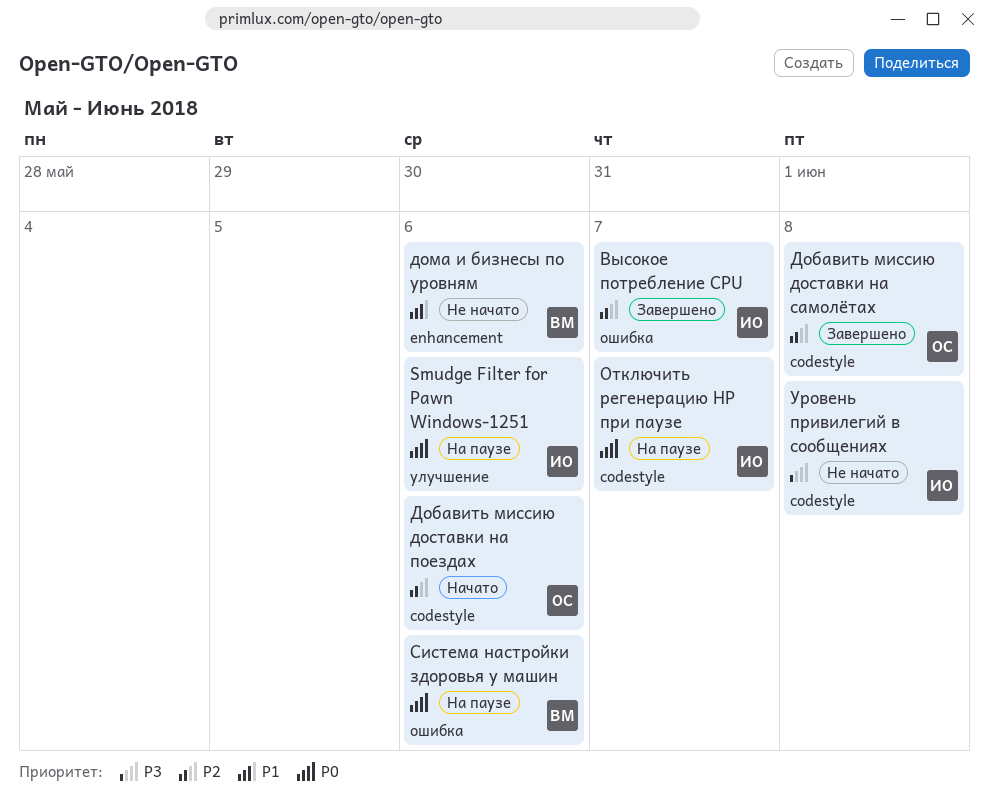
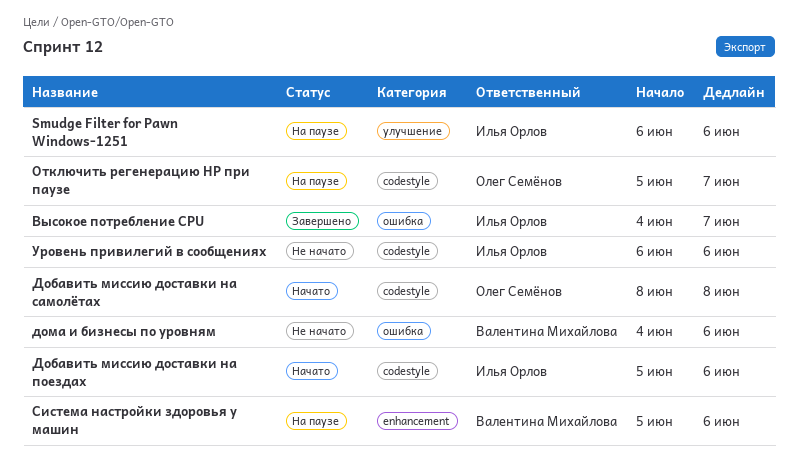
Добавить миссию доставки на поездах, owner: Олег Семёнов -> Илья Орлов
Добавить миссию доставки на самолётах, status: Завершено -> Начато
дома и бизнесы по уровням, label: enhancement -> ошибка
Отключить регенерацию HP при паузе, owner: Илья Орлов -> Олег Семёнов
Система настройки здоровья у машин, label: ошибка -> enhancement
Уровень привилегий в сообщениях, due: Jun 8 -> Jun 6

